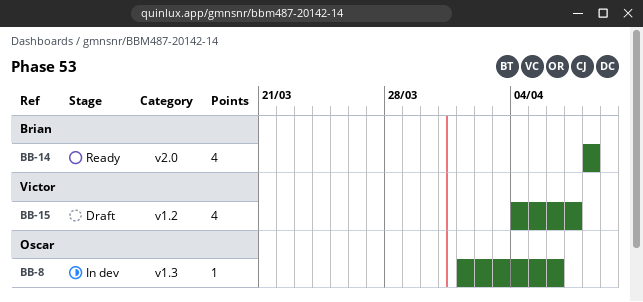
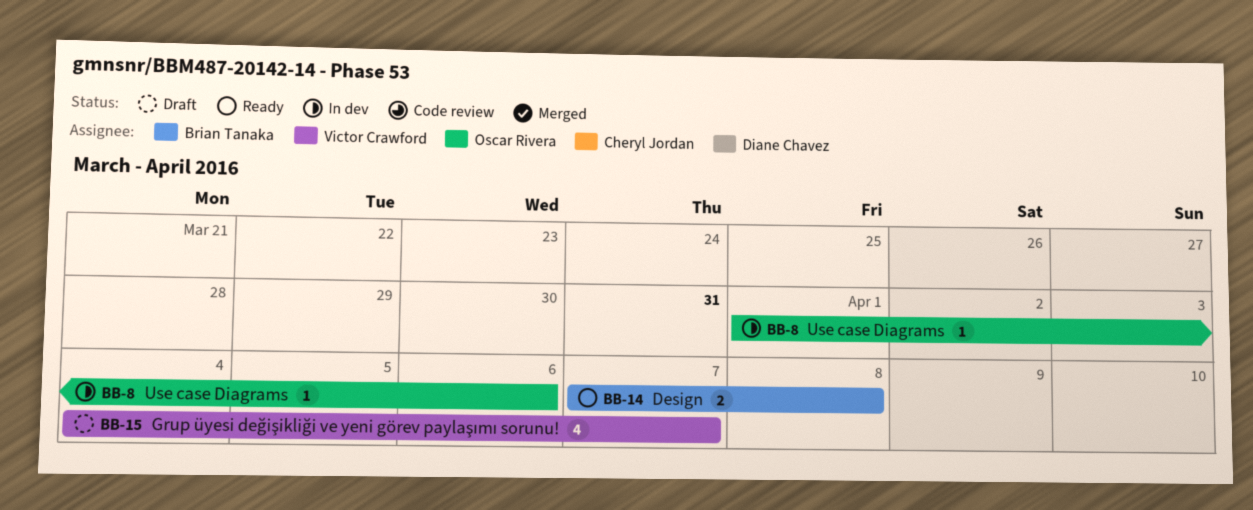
BB-14, estimate: 4 -> 2
BB-14, start: Apr 8 -> Apr 7

